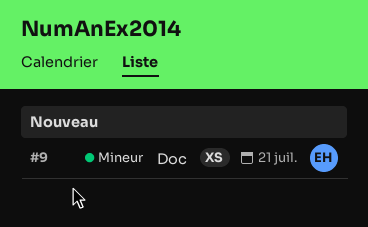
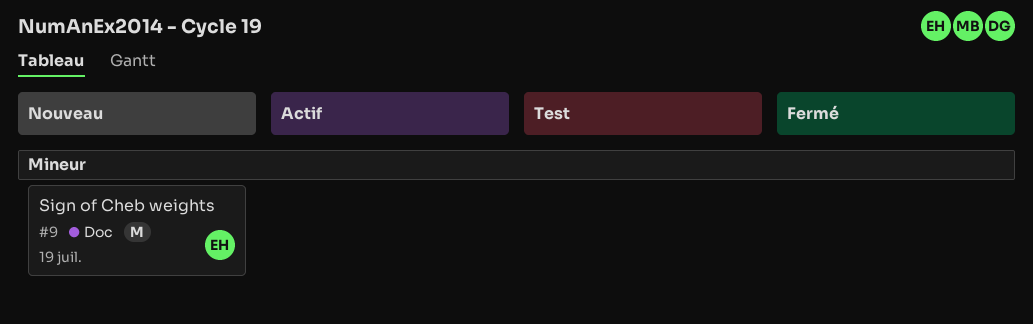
#9, estimate: XS -> M
#9, due: Jul 21 -> Jul 19

